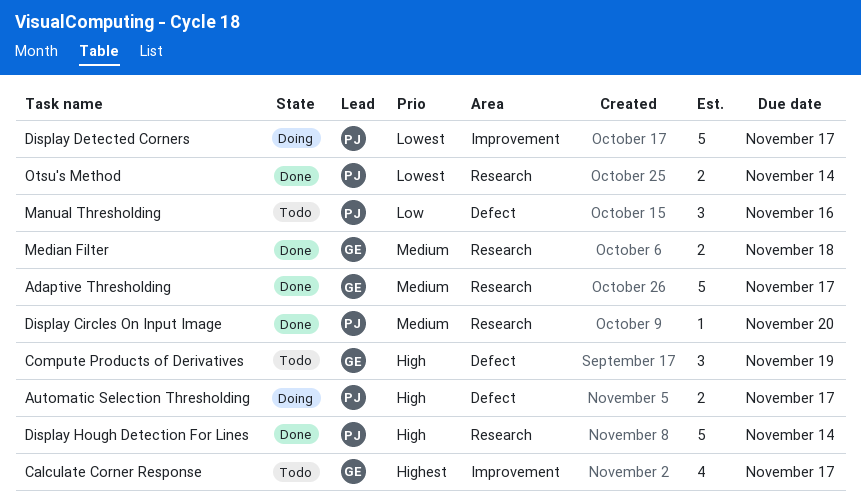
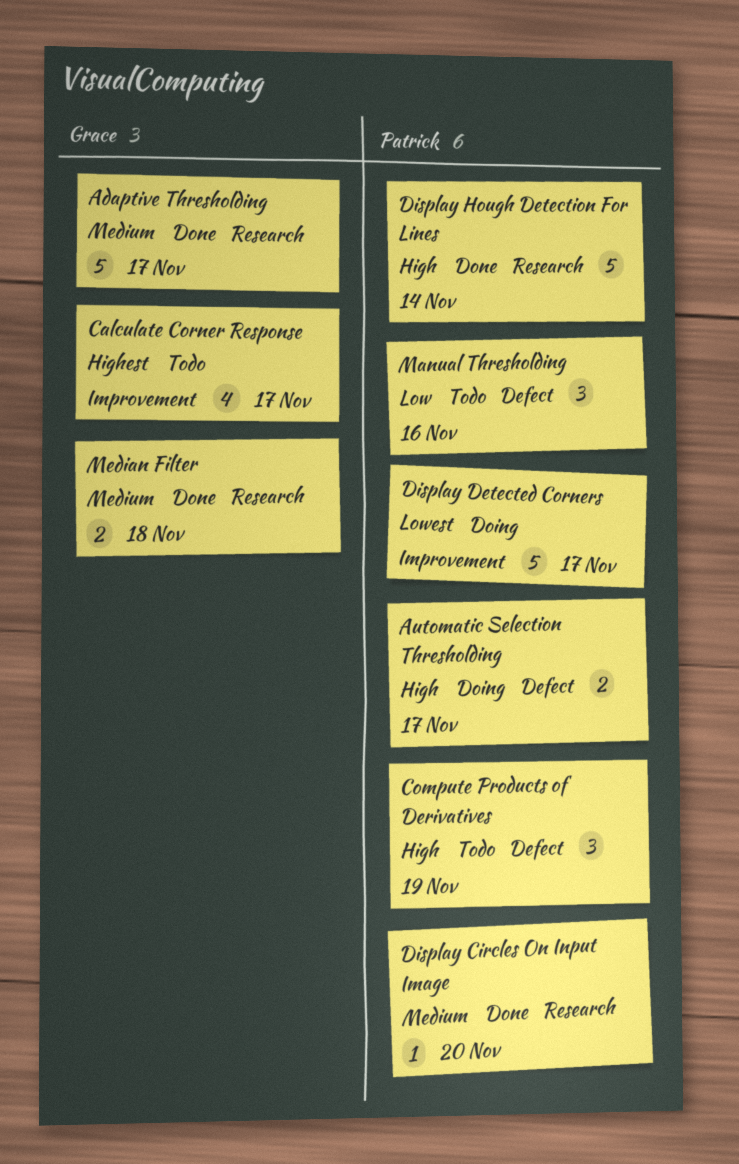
Compute Products of Derivatives, owner: Grace -> Patrick
Otsu's Method: present -> none

